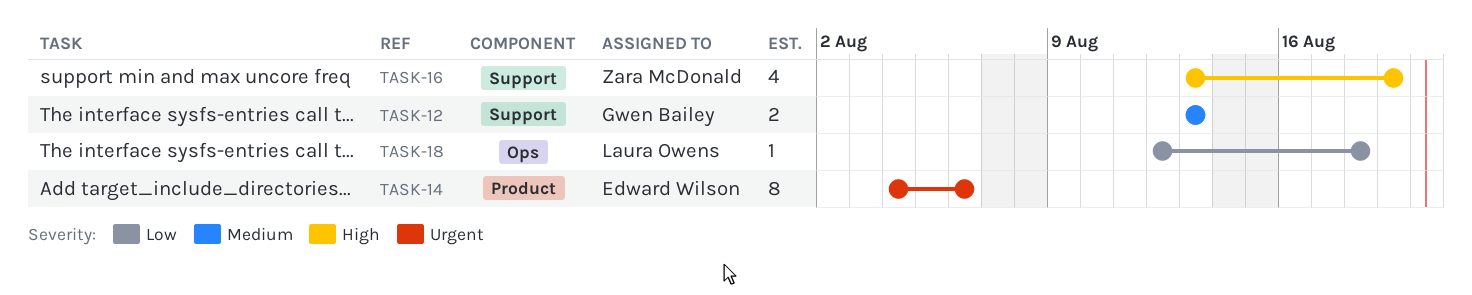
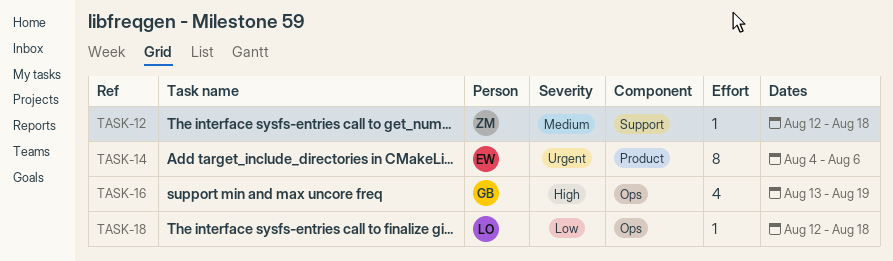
TASK-12, owner: Gwen Bailey -> Zara McDonald
TASK-12, estimate: 2 -> 1
TASK-12, start: Aug 13 -> Aug 12
TASK-12, due: Aug 13 -> Aug 18
TASK-16, owner: Zara McDonald -> Gwen Bailey
TASK-16, label: Support -> Ops

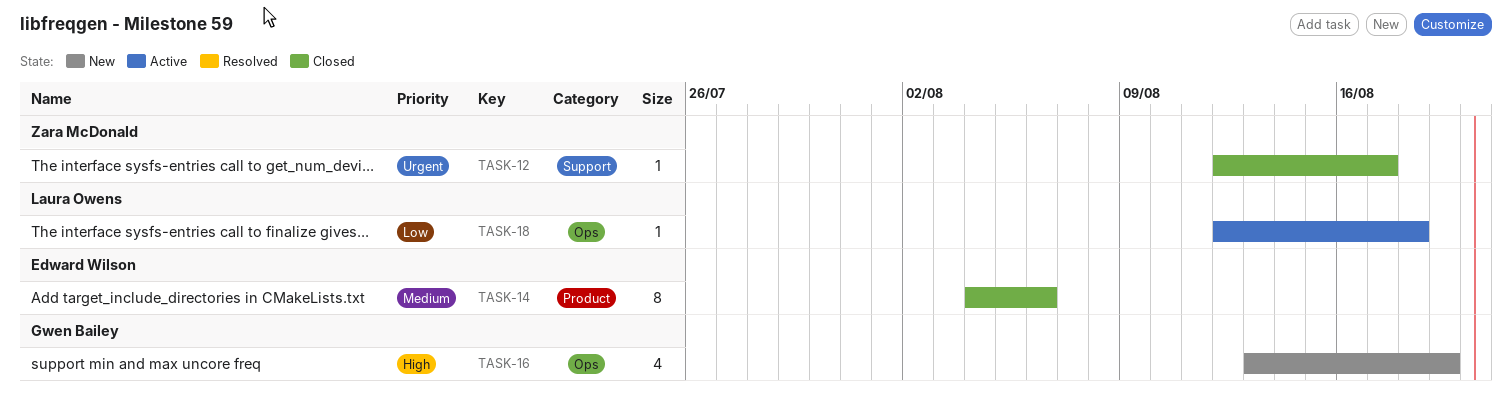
TASK-12, priority: Medium -> Urgent
TASK-12, due: Aug 18 -> Aug 17
TASK-14, priority: Urgent -> Medium

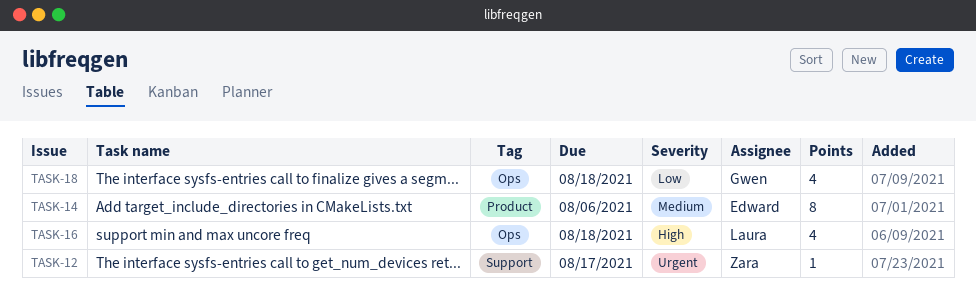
TASK-16, owner: Gwen Bailey -> Laura Owens
TASK-16, due: Aug 19 -> Aug 18
TASK-18, owner: Laura Owens -> Gwen Bailey
TASK-18, estimate: 1 -> 4

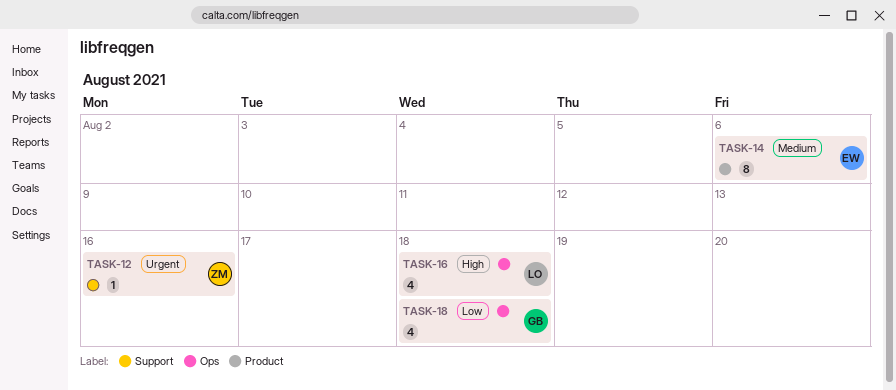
TASK-12, due: Aug 17 -> Aug 16

